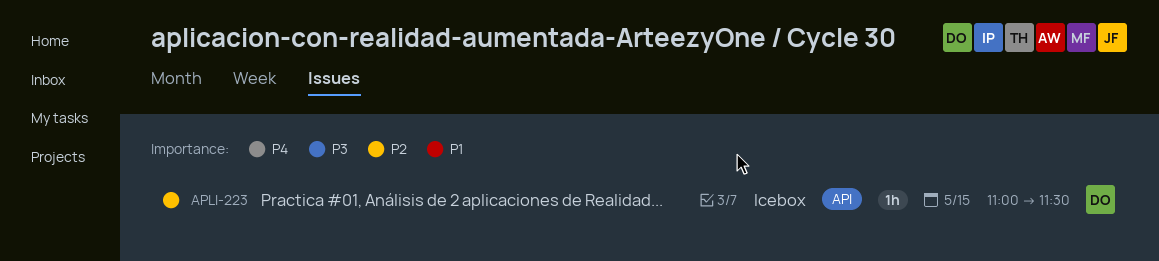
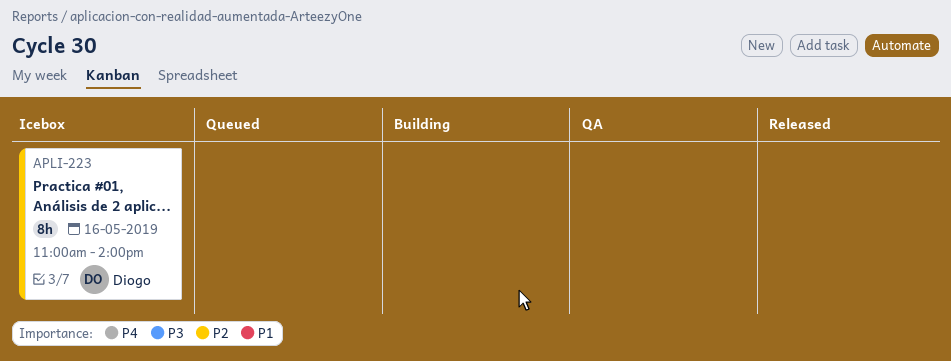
APLI-223, estimate: 1h -> 8h
APLI-223, day: May 15 -> May 16
APLI-223, ends: 11:30 -> 14:00

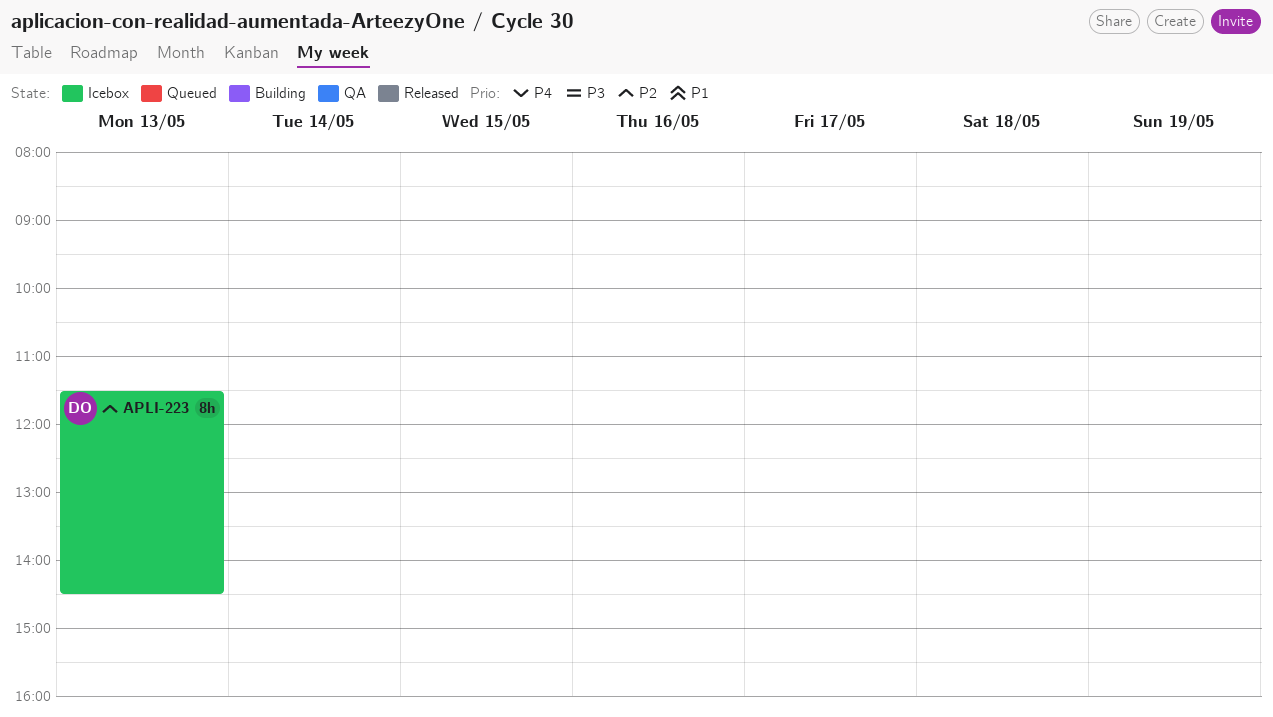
APLI-223, day: May 16 -> May 13
APLI-223, begins: 11:00 -> 11:30
APLI-223, ends: 14:00 -> 14:30

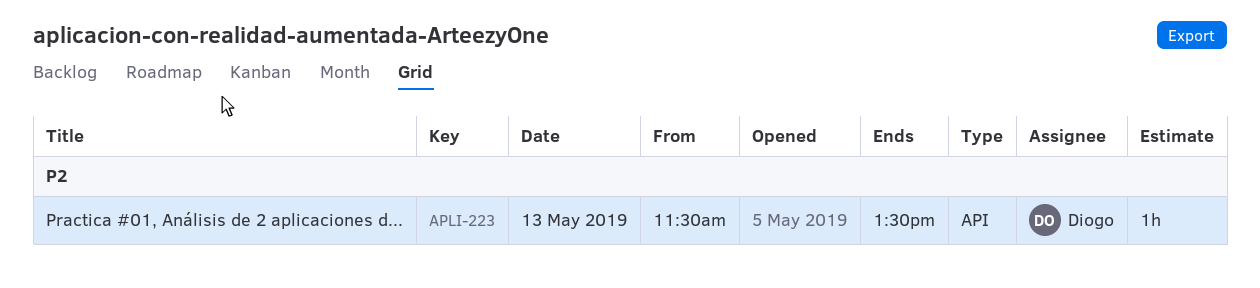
APLI-223, estimate: 8h -> 1h
APLI-223, ends: 14:30 -> 13:30

